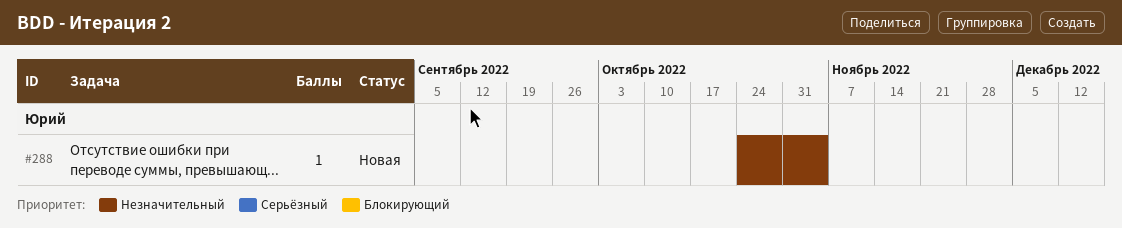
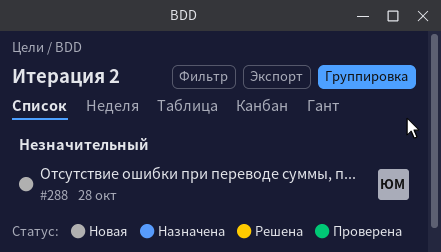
#288, due: Nov 4 -> Oct 28

